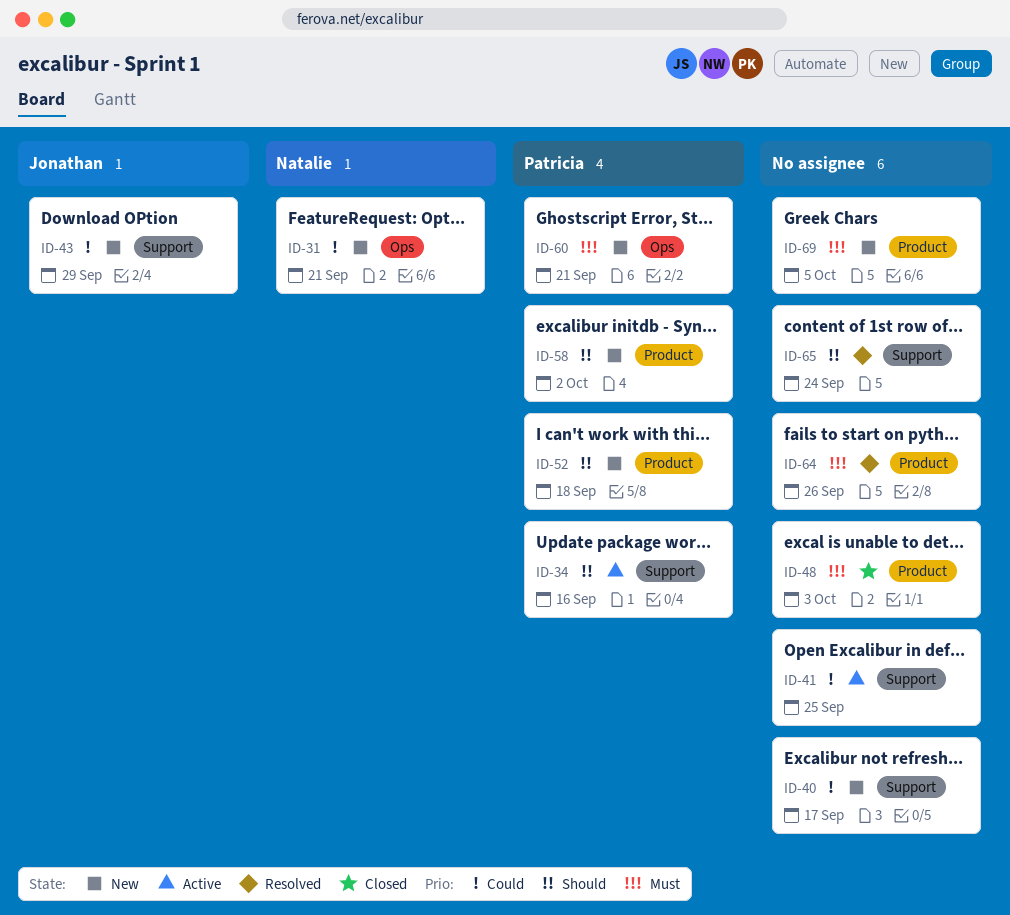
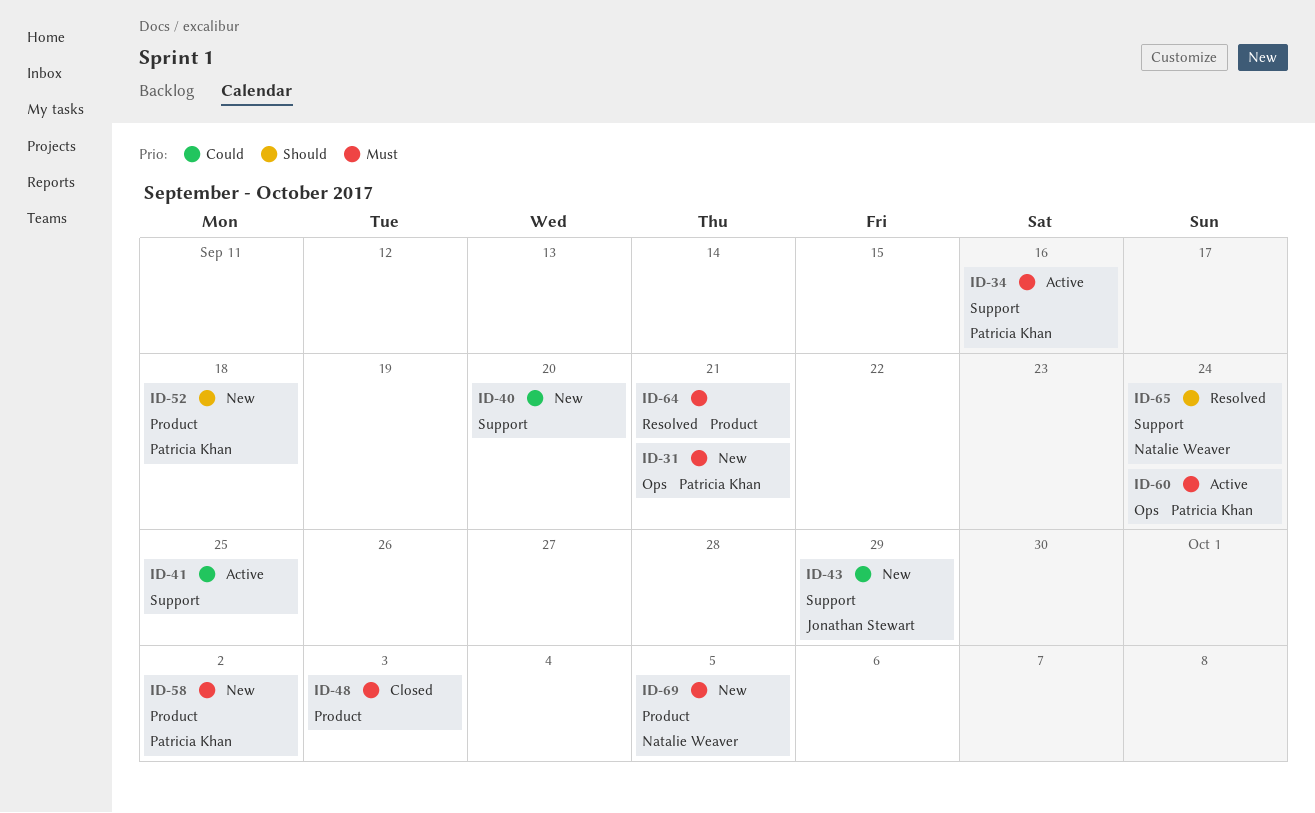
ID-31, owner: Natalie Weaver -> Patricia Khan
ID-31, priority: Could -> Must
ID-34, priority: Should -> Must
ID-40, due: Sep 17 -> Sep 20
ID-58, priority: Should -> Must
ID-60, status: New -> Active
ID-60, due: Sep 21 -> Sep 24
ID-64, due: Sep 26 -> Sep 21
ID-65, owner: none -> Natalie Weaver
ID-69, owner: none -> Natalie Weaver

